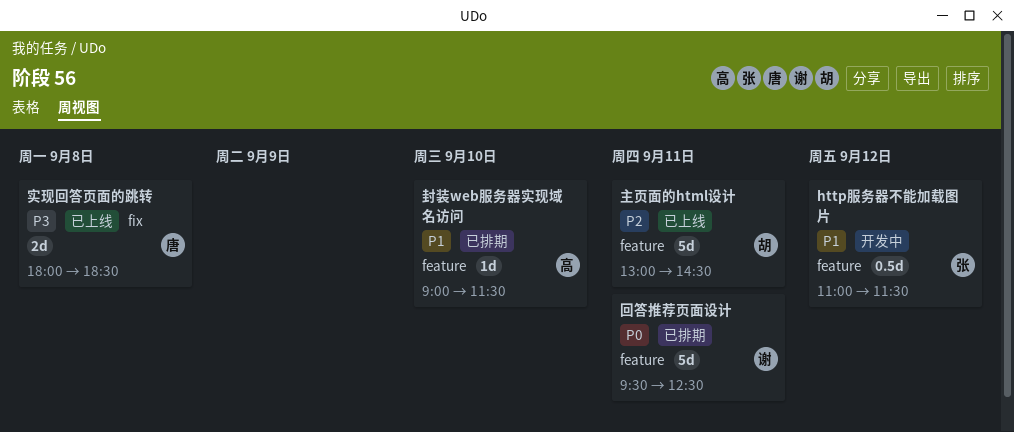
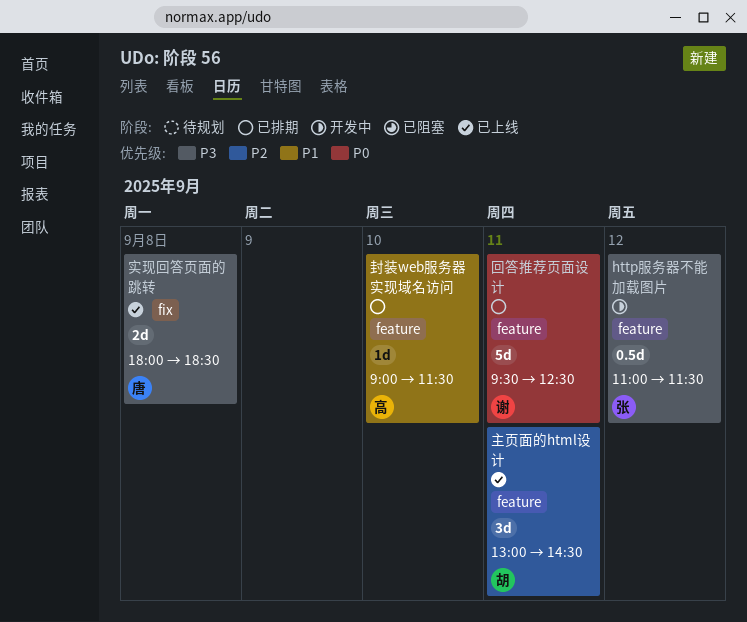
http服务器不能加载图片, priority: P1 -> P3
主页面的html设计, estimate: 5d -> 3d

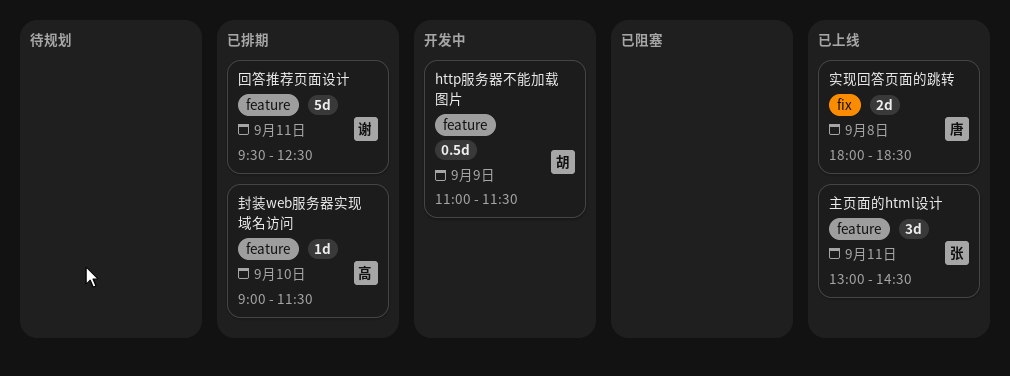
http服务器不能加载图片, owner: 张 -> 胡
http服务器不能加载图片, day: Sep 12 -> Sep 9
主页面的html设计, owner: 胡 -> 张

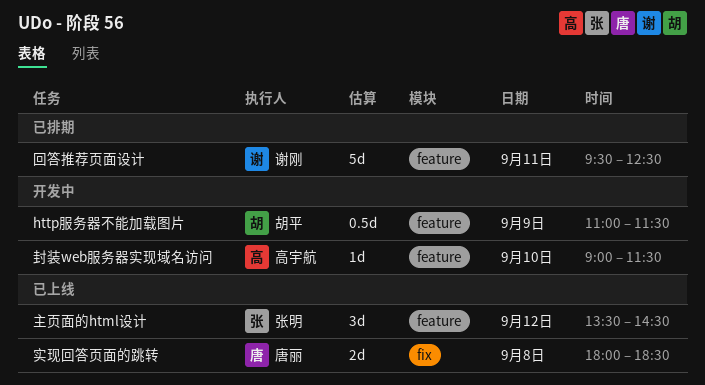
主页面的html设计, day: Sep 11 -> Sep 12
主页面的html设计, begins: 13:00 -> 13:30
封装web服务器实现域名访问, status: 已排期 -> 开发中

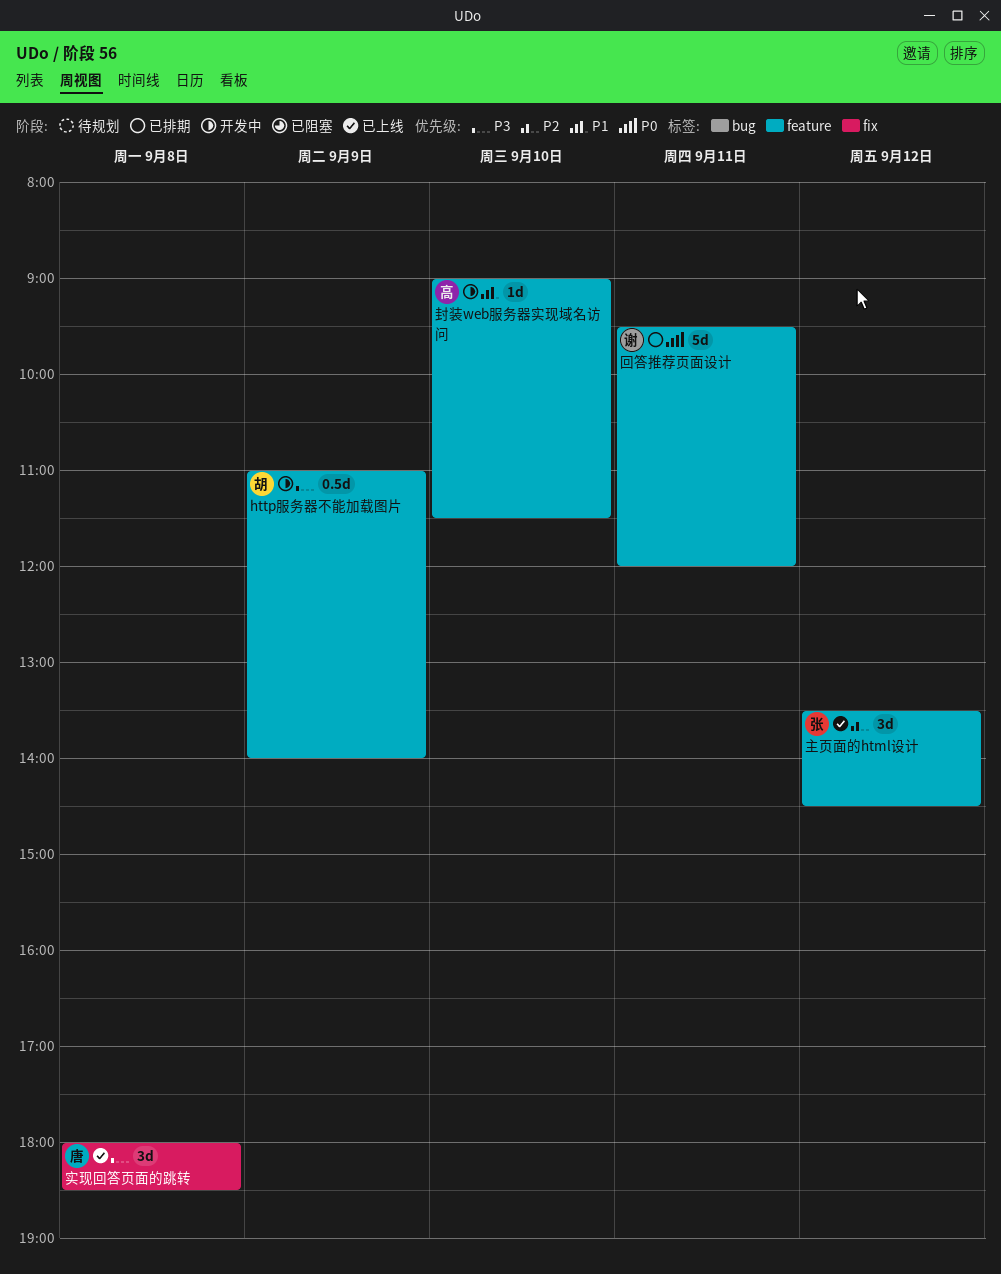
http服务器不能加载图片, ends: 11:30 -> 14:00
回答推荐页面设计, ends: 12:30 -> 12:00
实现回答页面的跳转, estimate: 2d -> 3d

